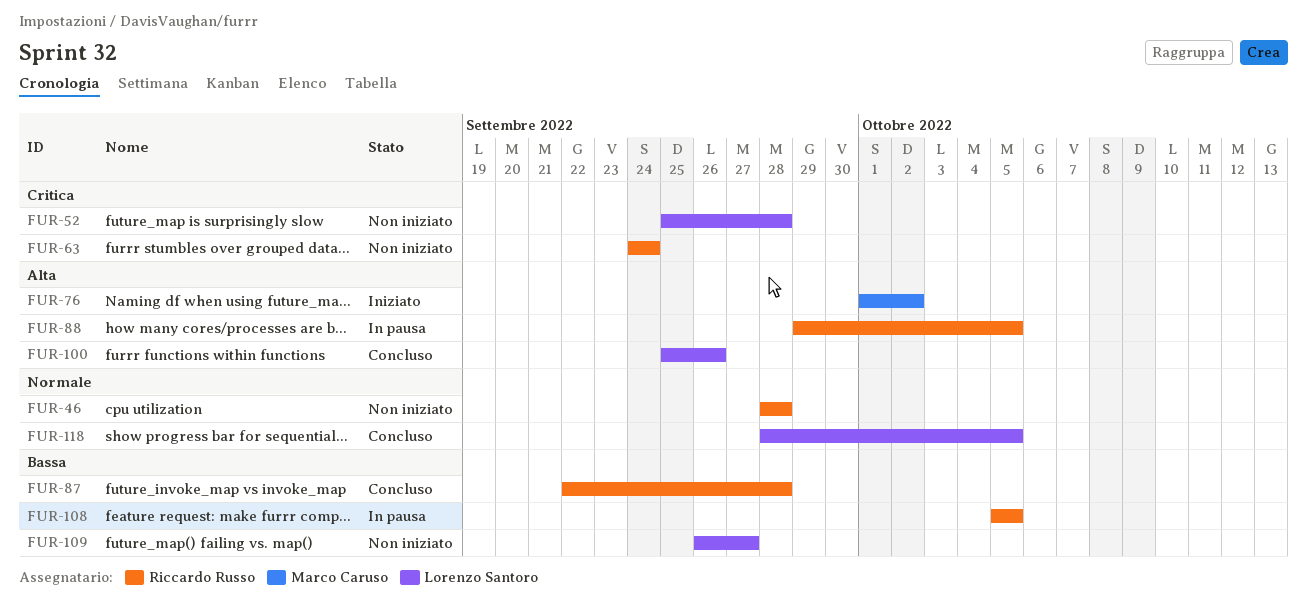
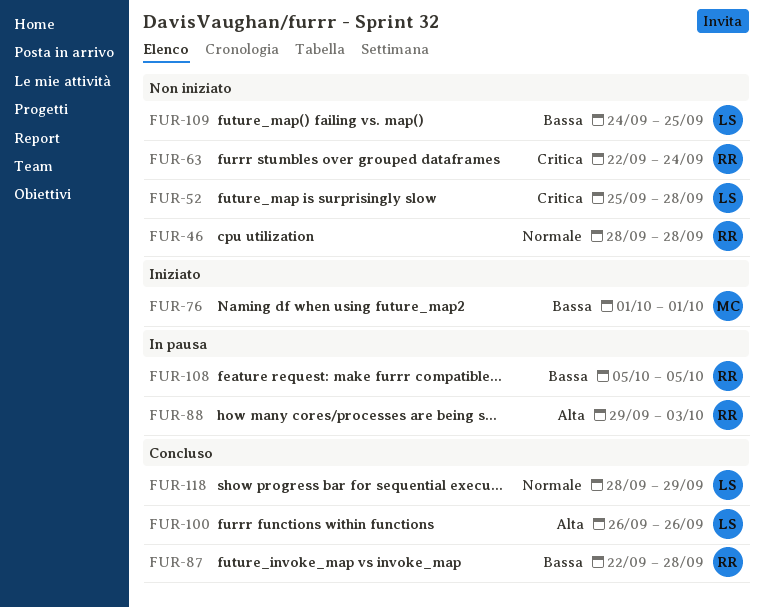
FUR-63, start: Sep 24 -> Sep 22
FUR-76, priority: Alta -> Bassa
FUR-76, due: Oct 2 -> Oct 1
FUR-88, due: Oct 5 -> Oct 3
FUR-100, start: Sep 25 -> Sep 26
FUR-109, start: Sep 26 -> Sep 24
FUR-109, due: Sep 27 -> Sep 25
FUR-118, due: Oct 5 -> Sep 29

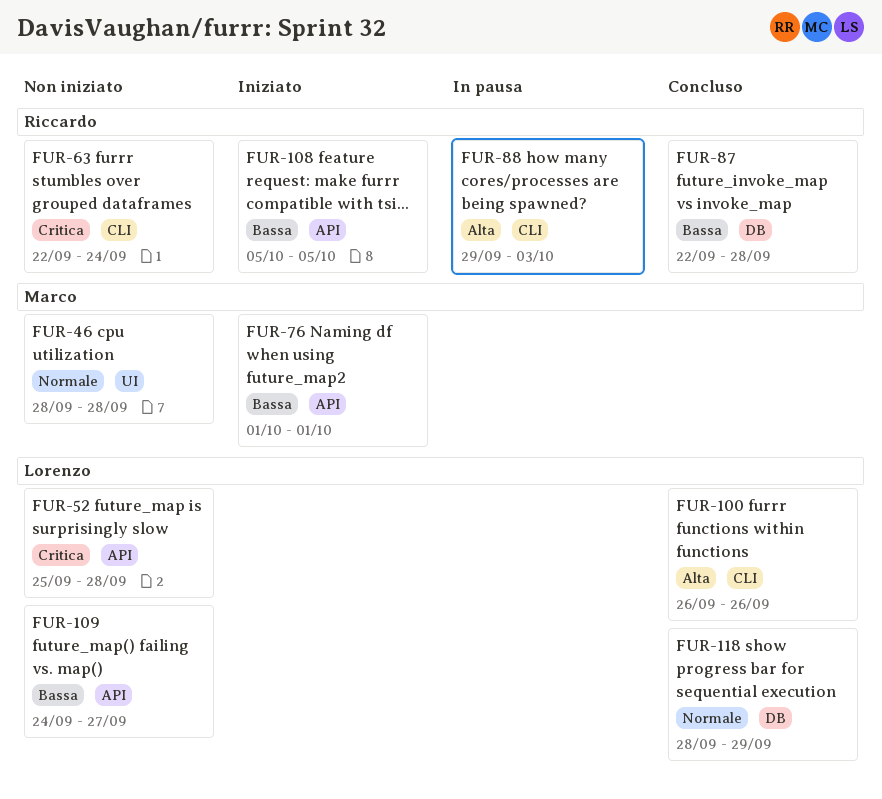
FUR-46, owner: Riccardo -> Marco
FUR-108, status: In pausa -> Iniziato
FUR-109, due: Sep 25 -> Sep 27

